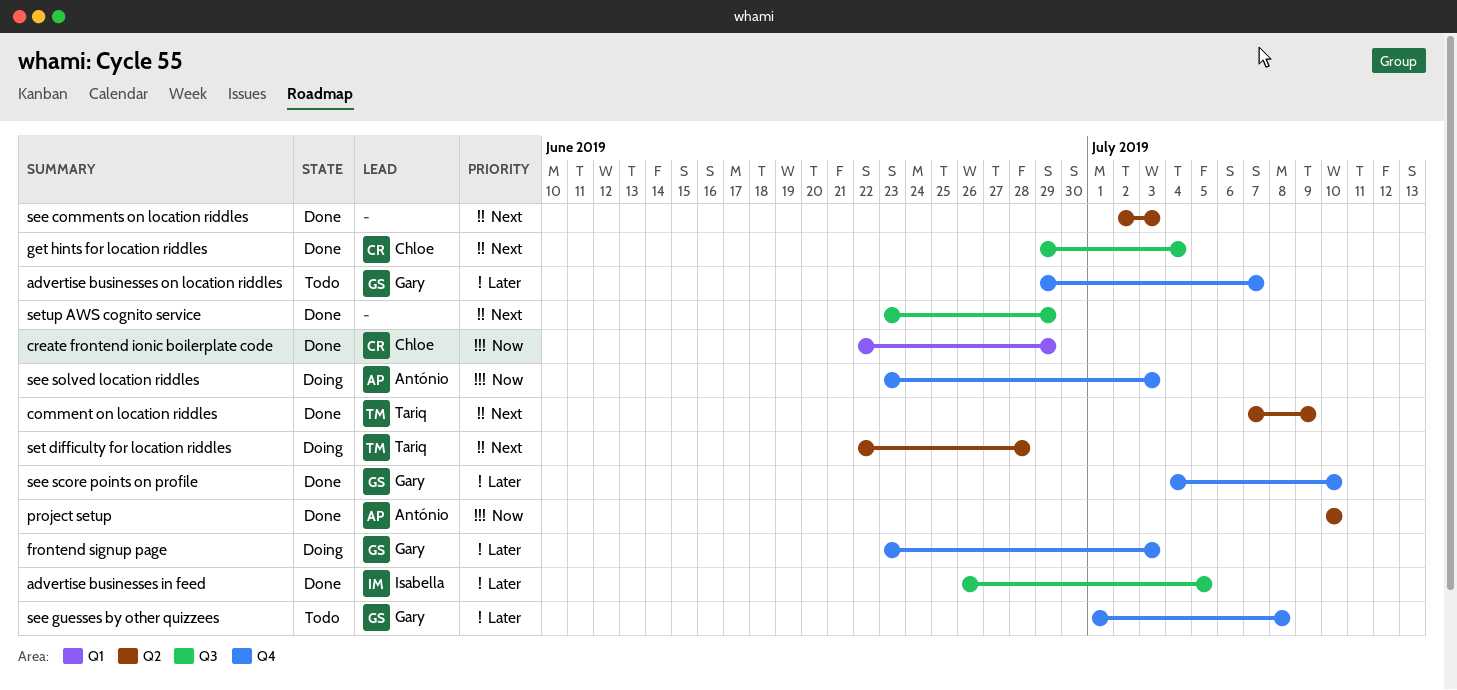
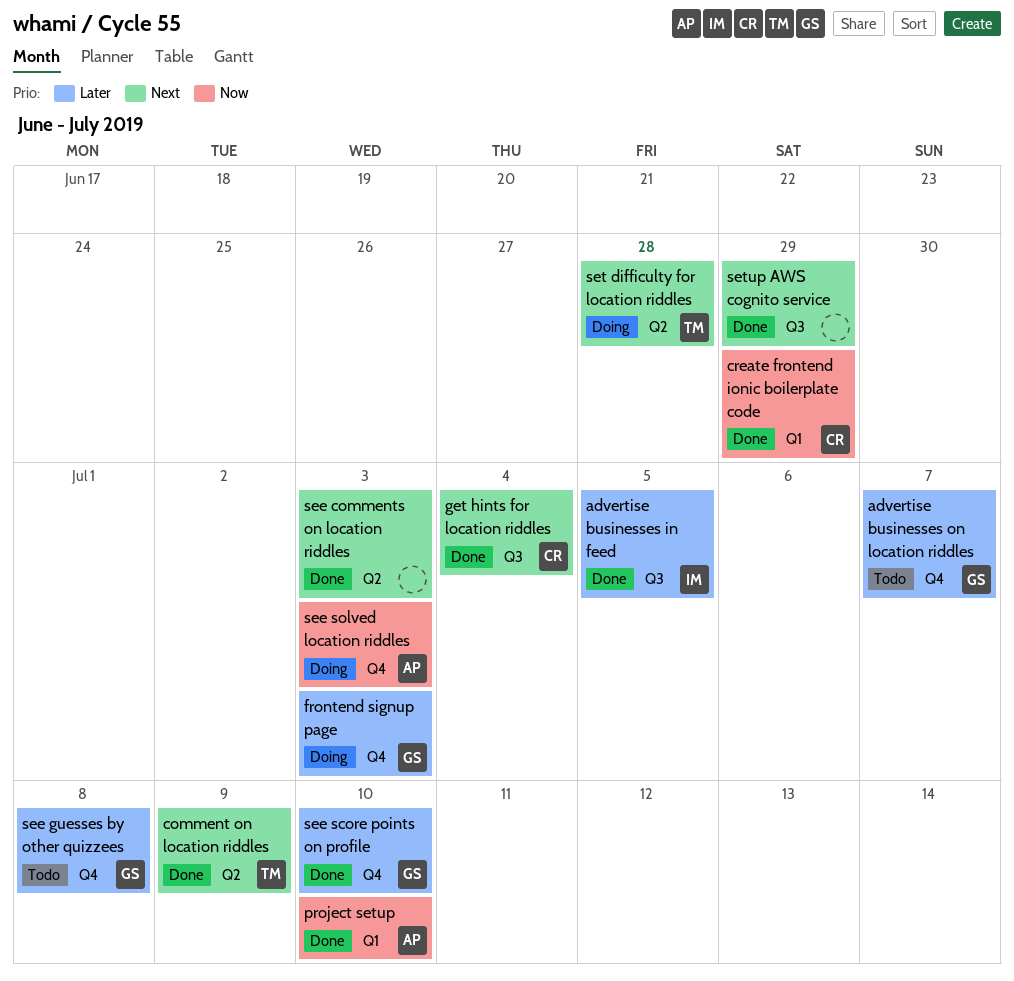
project setup, label: Q2 -> Q1

